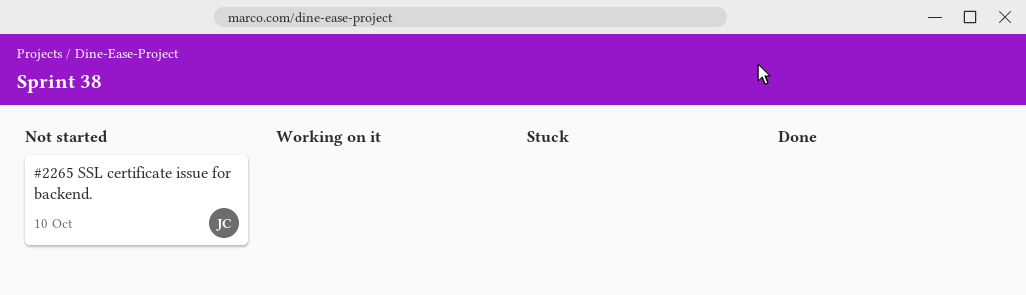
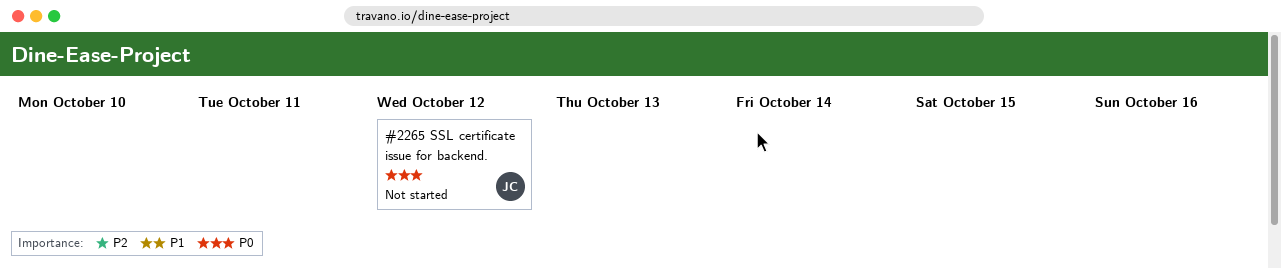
#2265, due: Oct 10 -> Oct 12

